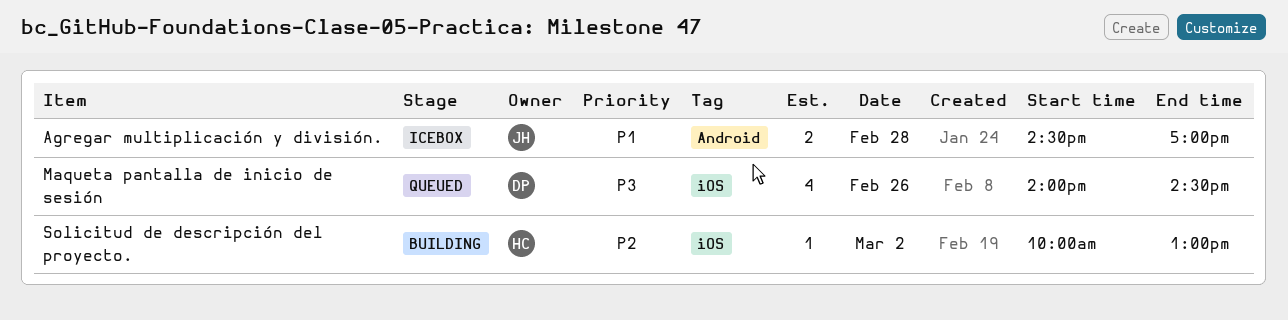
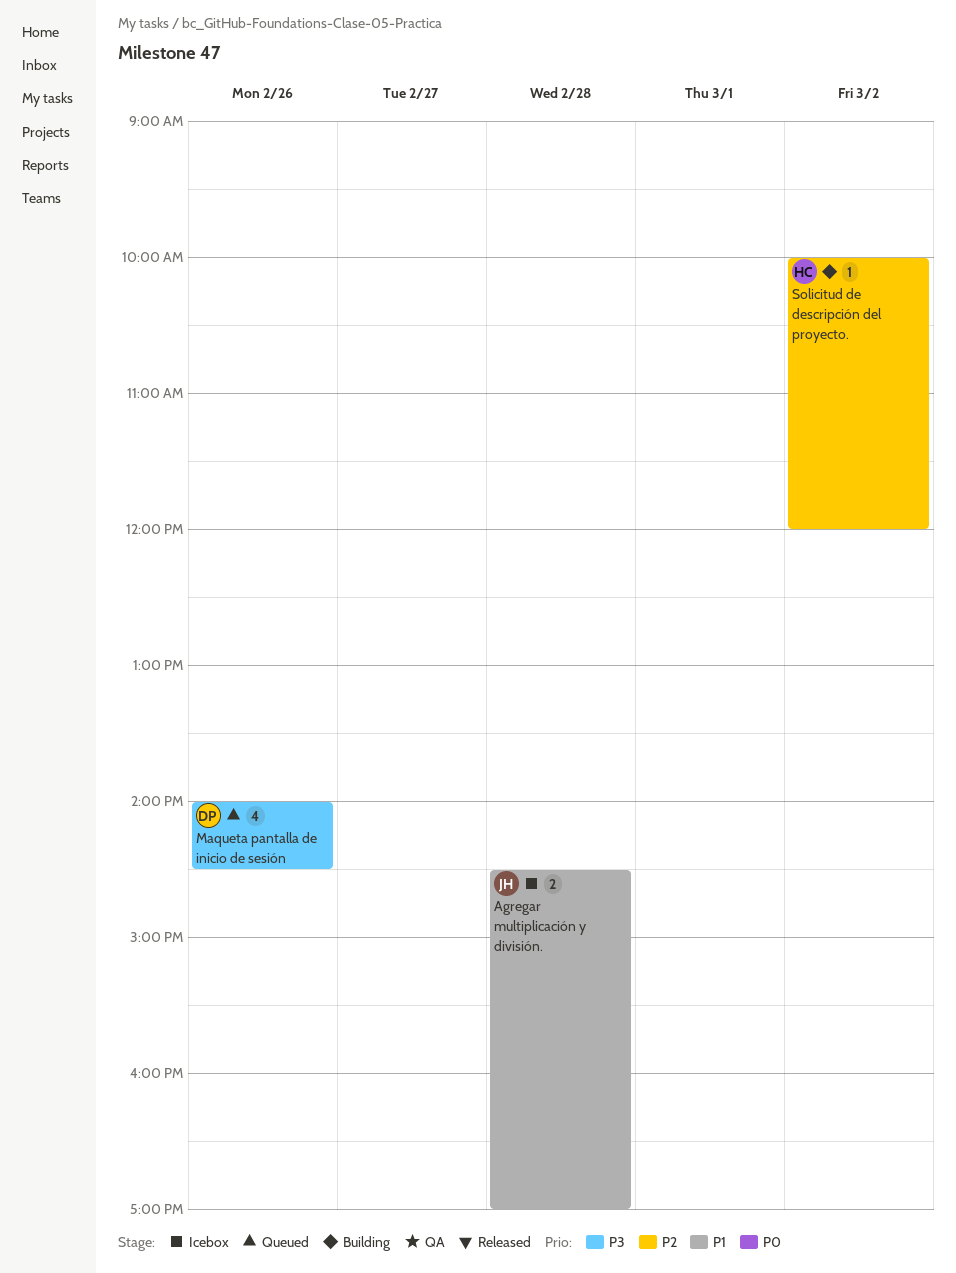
Solicitud de descripción del proyecto., ends: 13:00 -> 12:00

